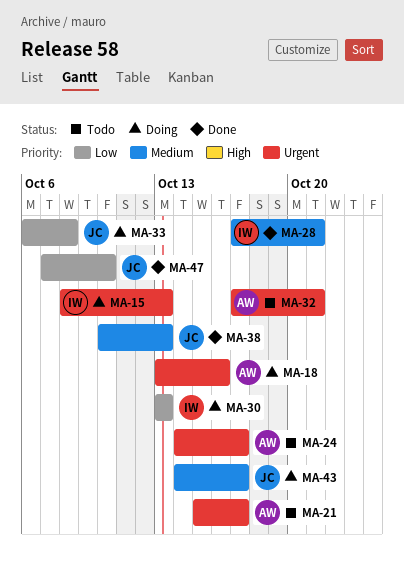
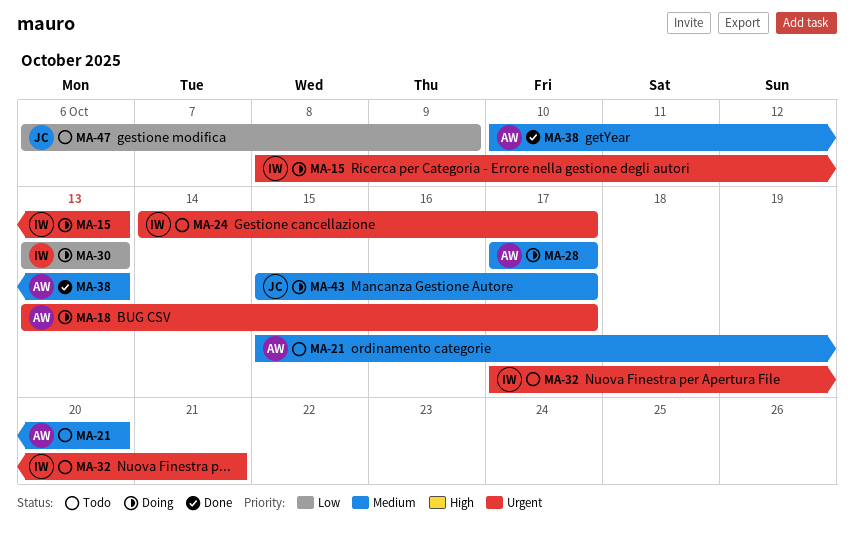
MA-18, due: Oct 16 -> Oct 17
MA-21, priority: Urgent -> Medium
MA-21, due: Oct 17 -> Oct 20
MA-24, owner: AW -> IW
MA-28, status: Done -> Doing
MA-28, owner: IW -> AW
MA-28, due: Oct 21 -> Oct 17
MA-32, owner: AW -> IW
MA-33: present -> none
MA-38, owner: JC -> AW
MA-43, start: Oct 14 -> Oct 15
MA-47, status: Done -> Todo
MA-47, start: Oct 7 -> Oct 6
MA-47, due: Oct 10 -> Oct 9

